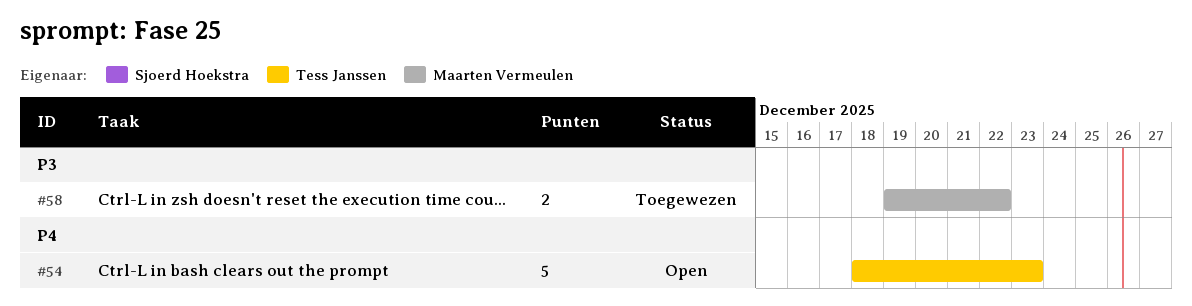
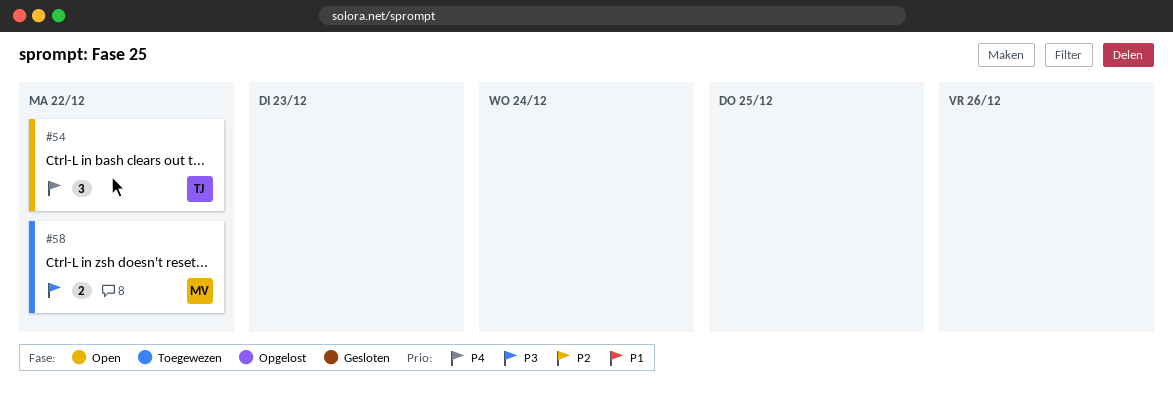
#54, estimate: 5 -> 3
#54, due: Dec 23 -> Dec 22

